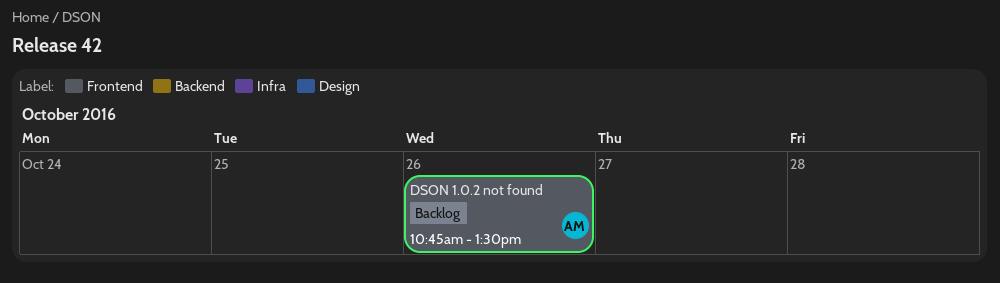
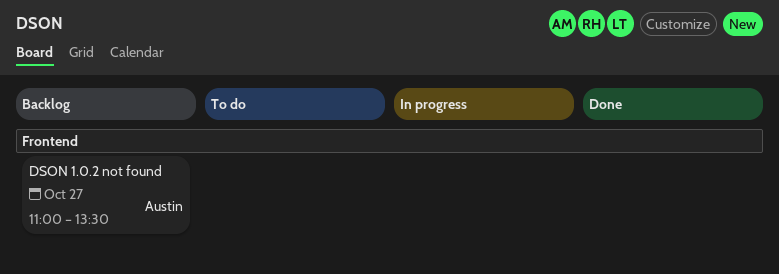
DSON 1.0.2 not found, day: Oct 26 -> Oct 27
DSON 1.0.2 not found, begins: 10:45 -> 11:00

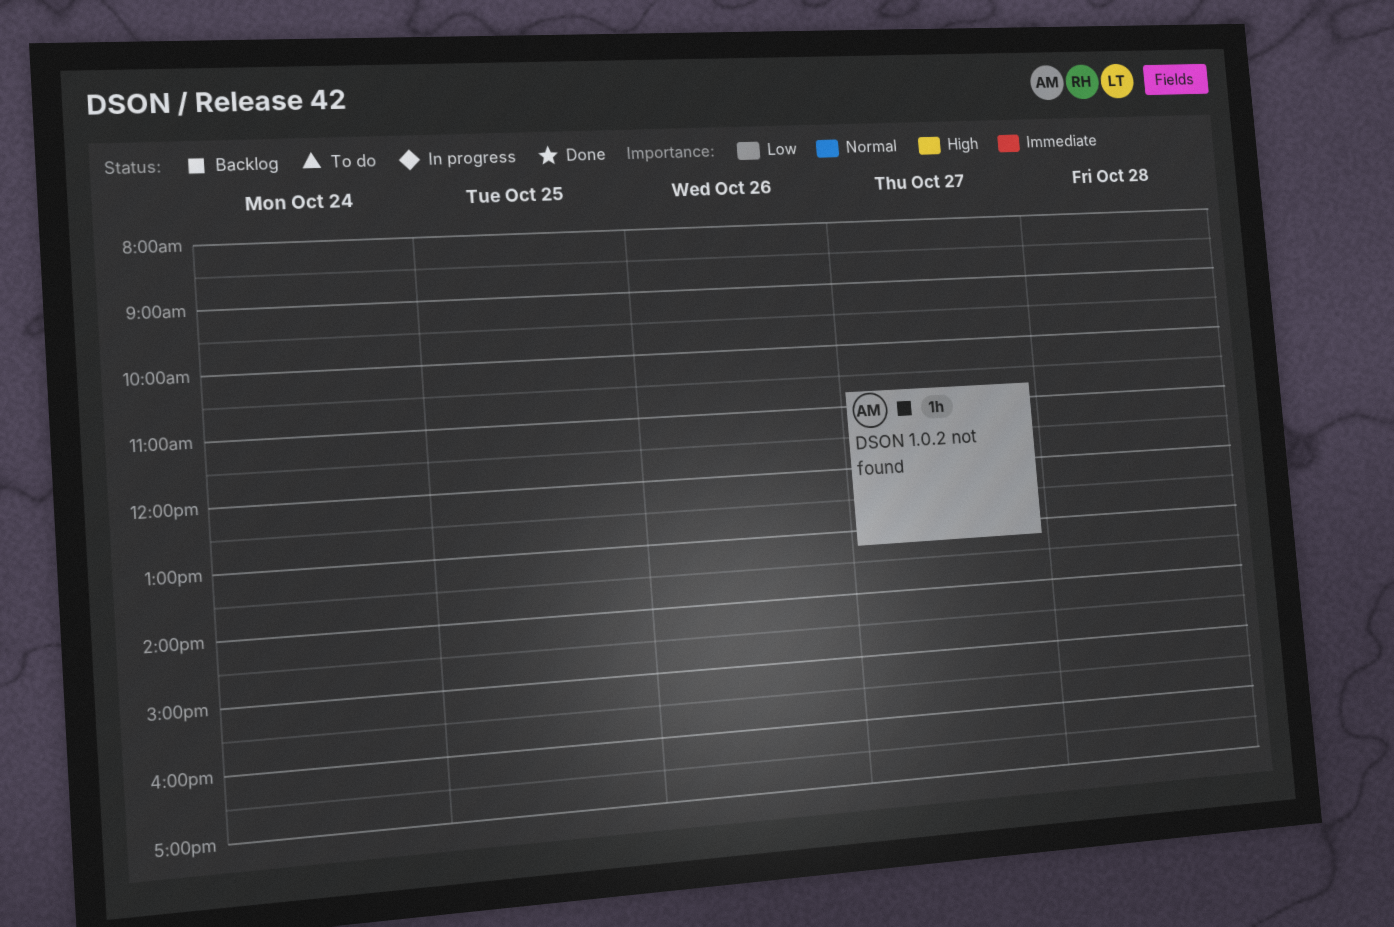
DSON 1.0.2 not found, begins: 11:00 -> 10:45
DSON 1.0.2 not found, ends: 13:30 -> 13:15

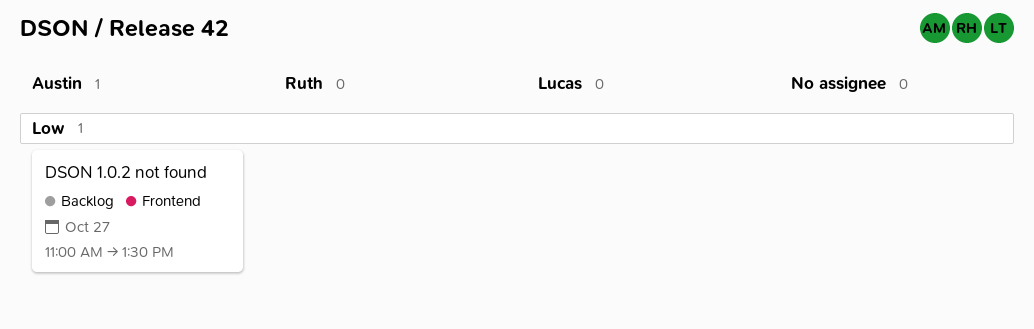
DSON 1.0.2 not found, begins: 10:45 -> 11:00
DSON 1.0.2 not found, ends: 13:15 -> 13:30

